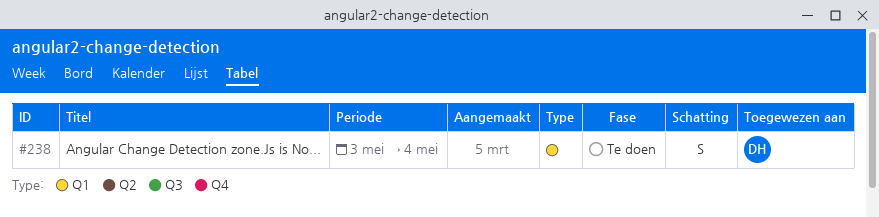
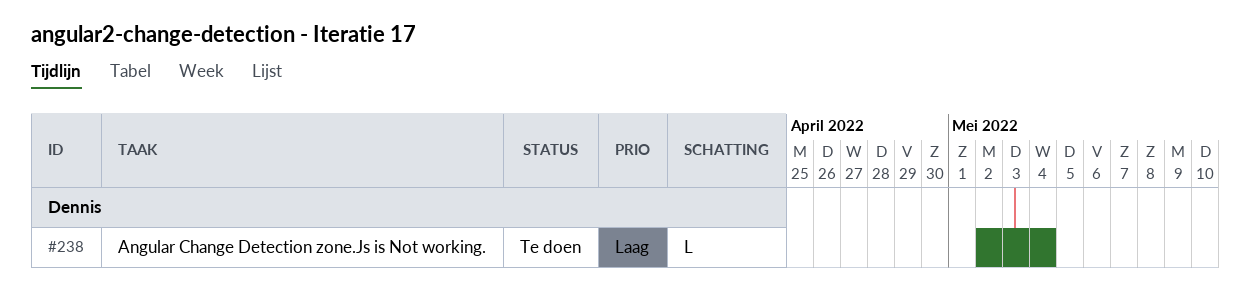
#238, estimate: S -> L
#238, start: May 3 -> May 2

